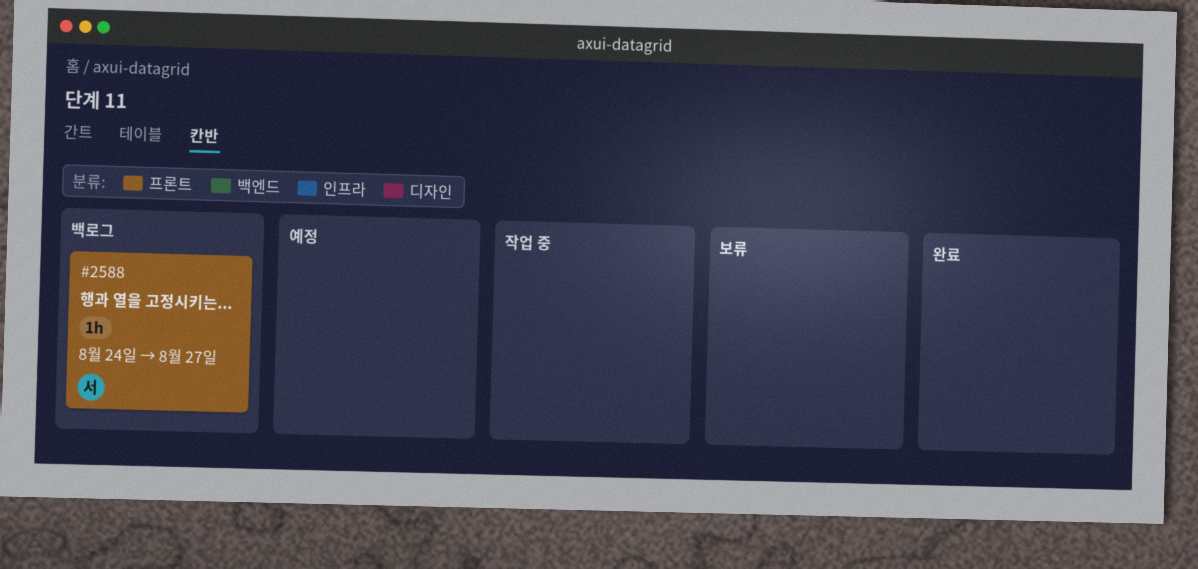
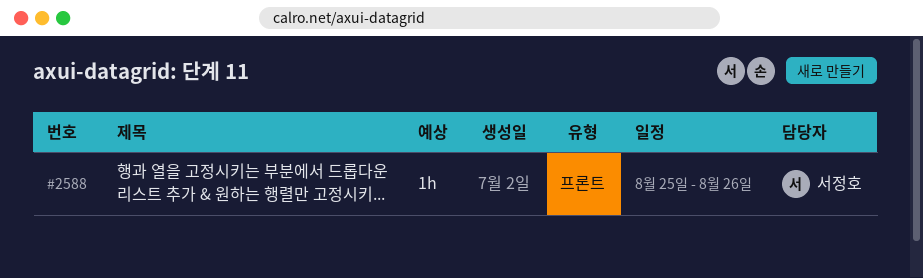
#2588, start: Aug 24 -> Aug 25
#2588, due: Aug 27 -> Aug 26

